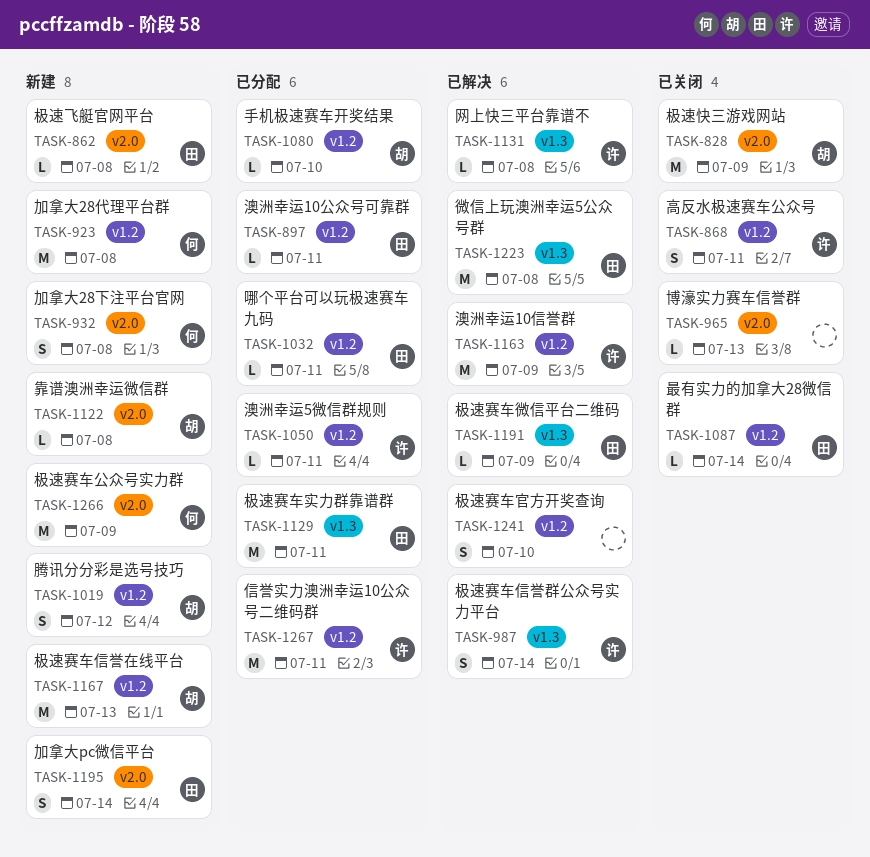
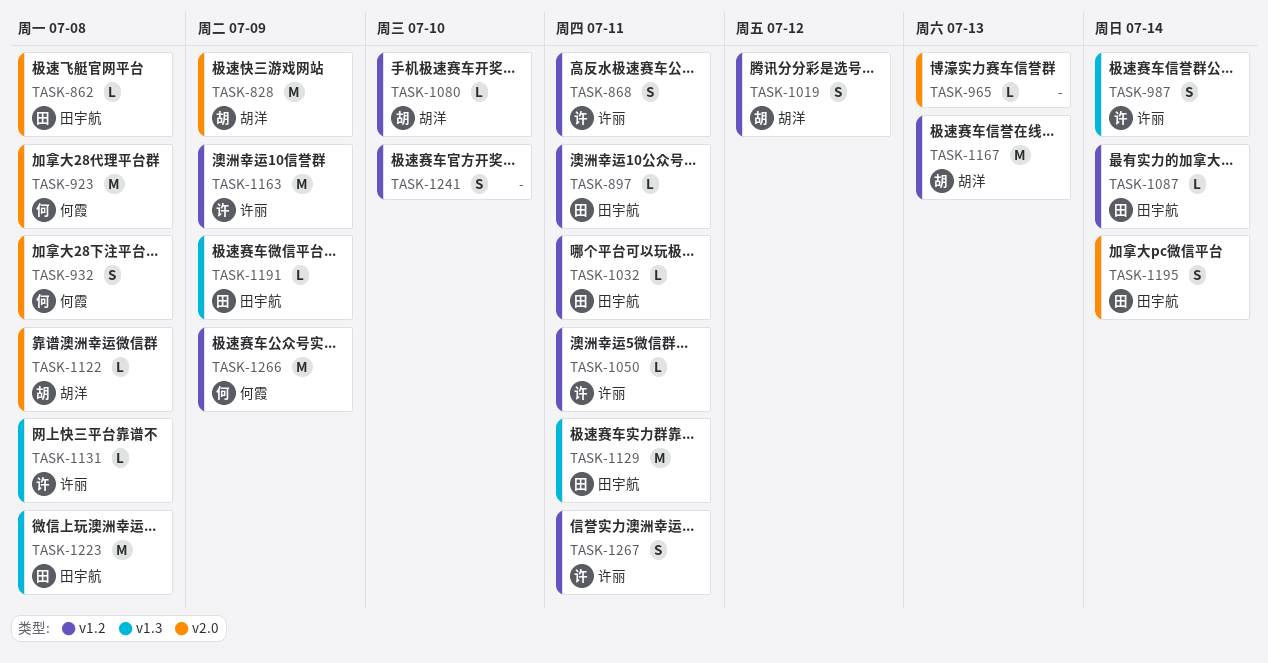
TASK-923, label: v1.2 -> v2.0
TASK-1266, label: v2.0 -> v1.2
TASK-1267, estimate: M -> S

